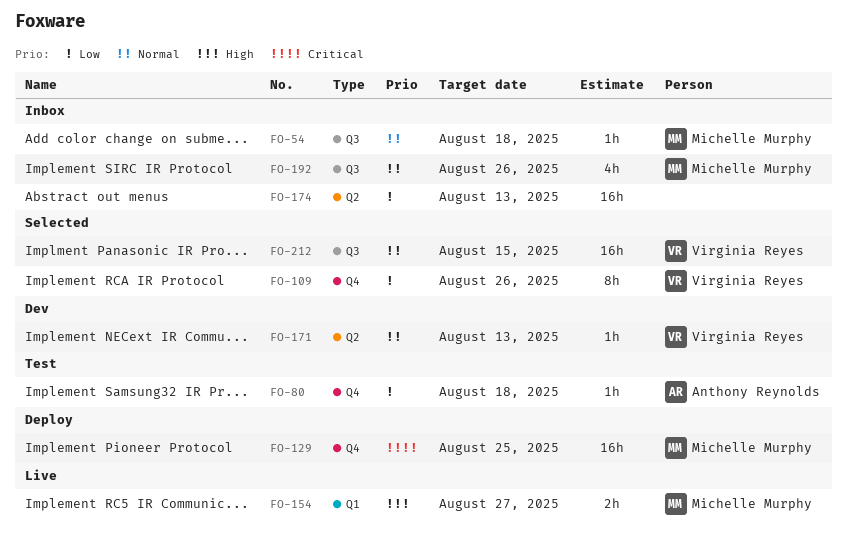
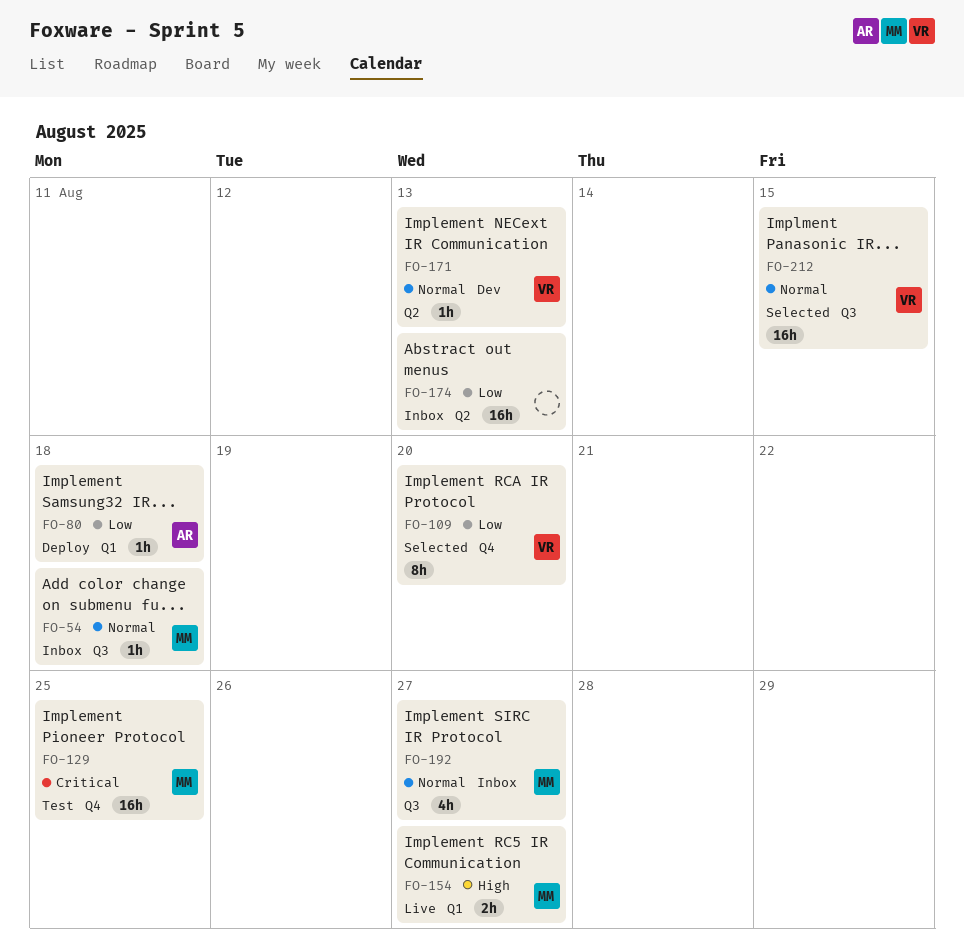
FO-80, status: Test -> Deploy
FO-80, label: Q4 -> Q1
FO-109, due: Aug 26 -> Aug 20
FO-129, status: Deploy -> Test
FO-192, due: Aug 26 -> Aug 27

